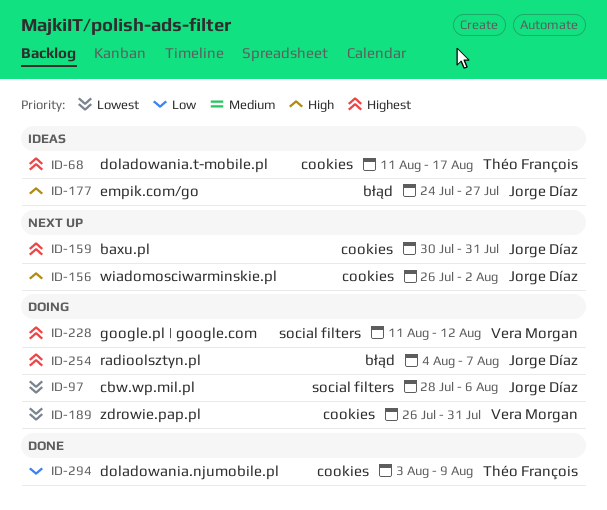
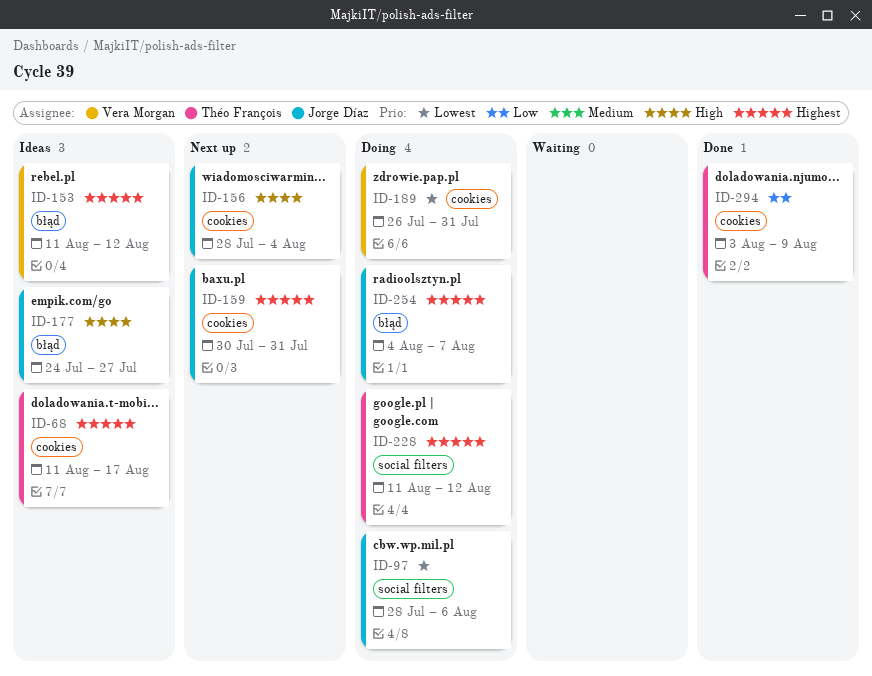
ID-153: none -> present
ID-156, start: Jul 26 -> Jul 28
ID-156, due: Aug 2 -> Aug 4
ID-228, owner: Vera Morgan -> Théo François

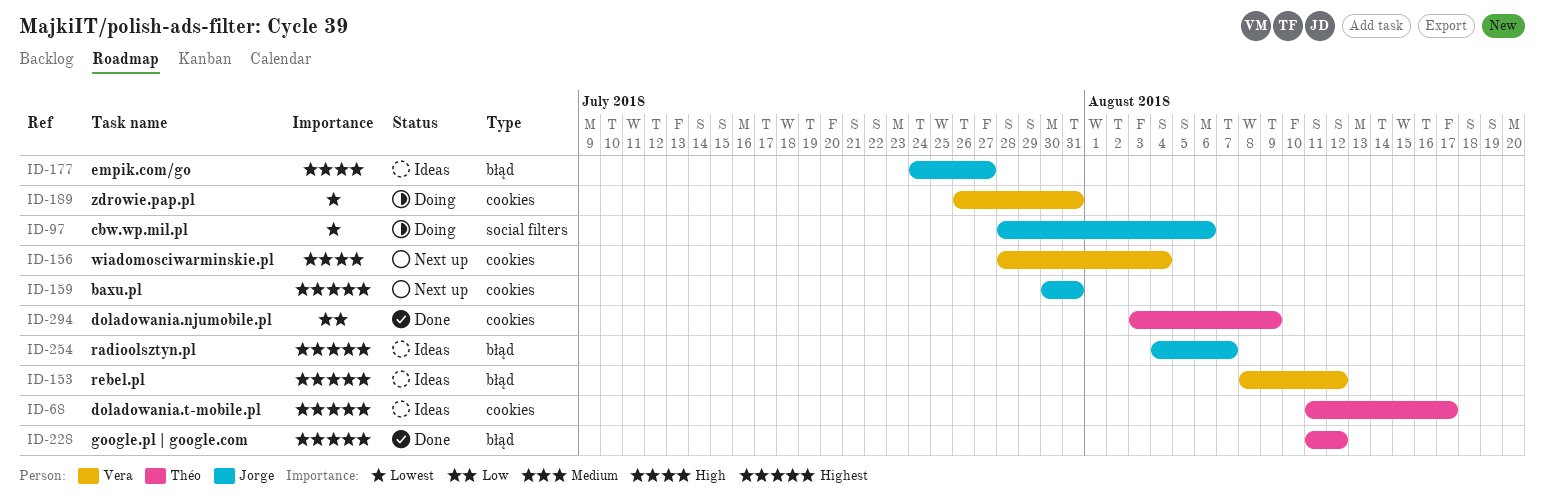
ID-153, start: Aug 11 -> Aug 8
ID-156, owner: Jorge Díaz -> Vera Morgan
ID-228, status: Doing -> Done
ID-228, label: social filters -> błąd
ID-254, status: Doing -> Ideas

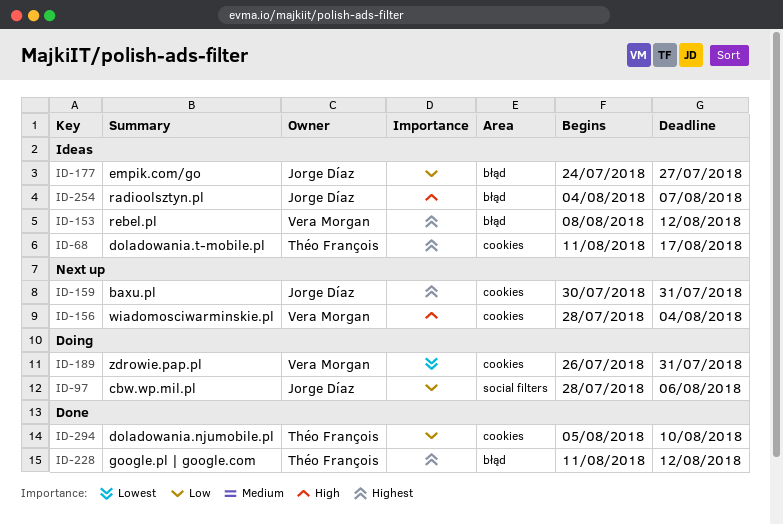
ID-97, priority: Lowest -> Low
ID-177, priority: High -> Low
ID-254, priority: Highest -> High
ID-294, start: Aug 3 -> Aug 5
ID-294, due: Aug 9 -> Aug 10

